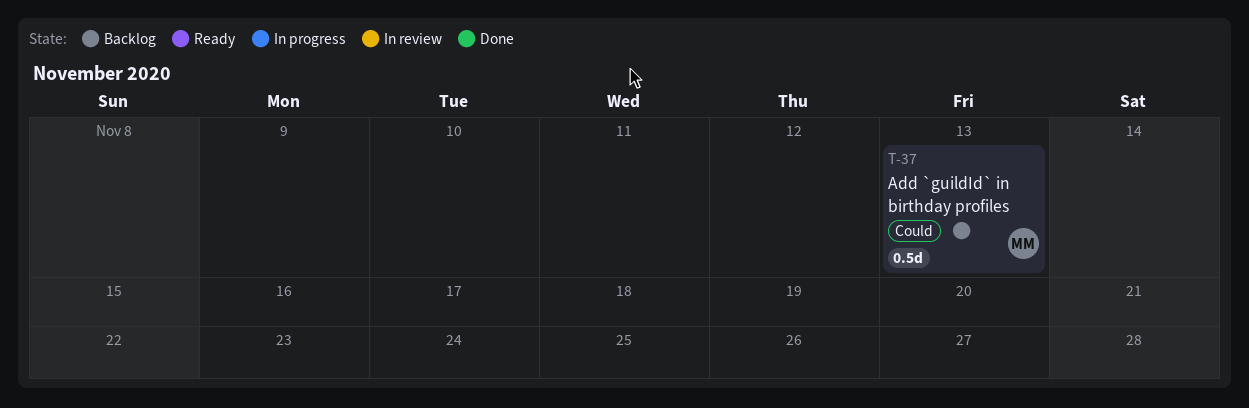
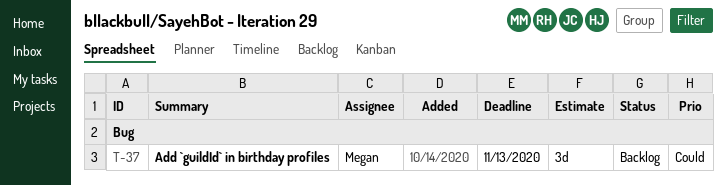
T-37, estimate: 0.5d -> 3d

